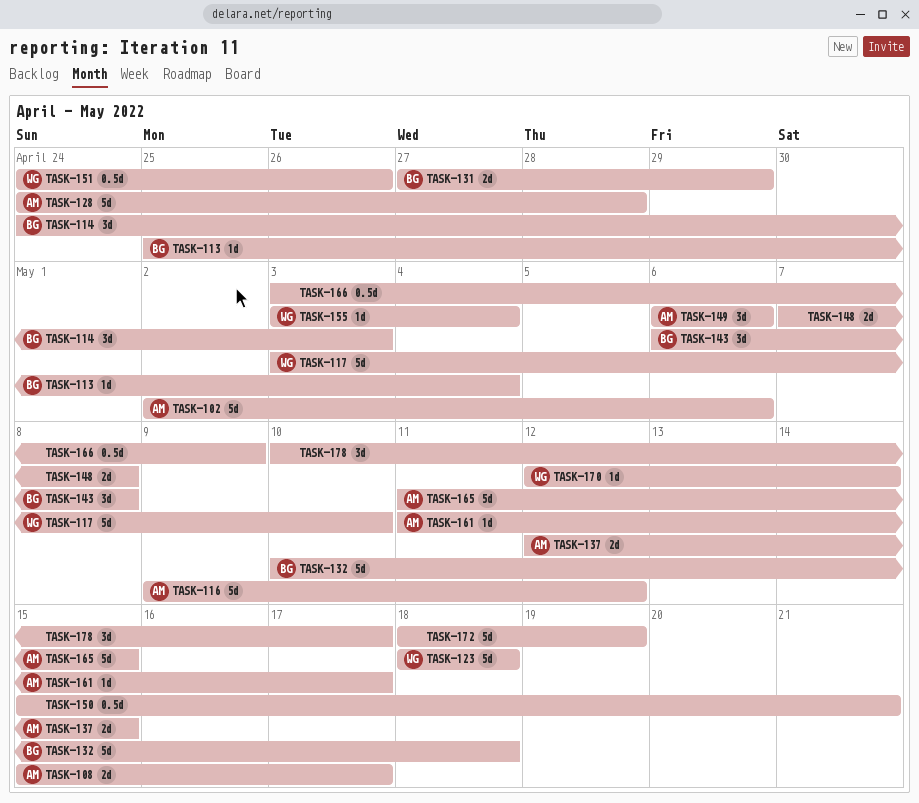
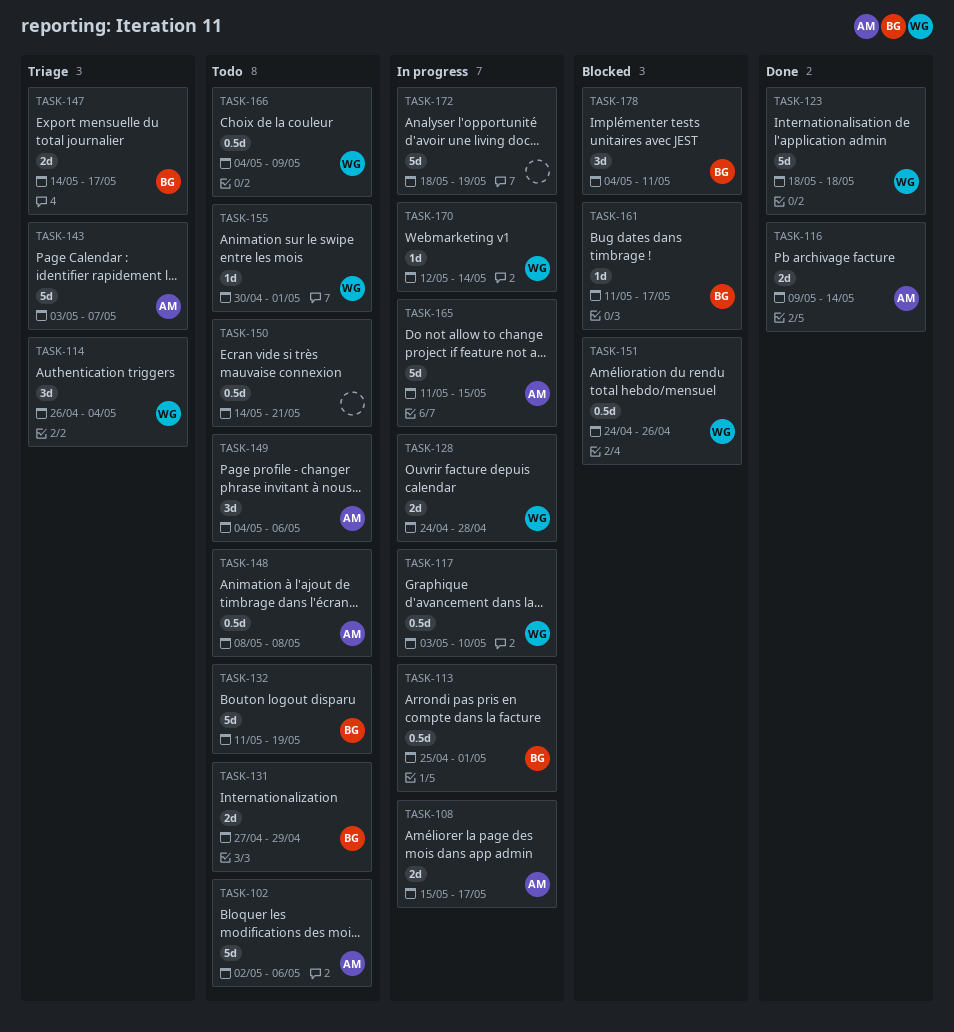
TASK-113, estimate: 1d -> 0.5d
TASK-113, due: May 4 -> May 1
TASK-114, owner: BG -> WG
TASK-114, start: Apr 24 -> Apr 26
TASK-114, due: May 3 -> May 4
TASK-116, estimate: 5d -> 2d
TASK-116, due: May 12 -> May 14
TASK-117, estimate: 5d -> 0.5d
TASK-128, owner: AM -> WG
TASK-128, estimate: 5d -> 2d
TASK-132, start: May 10 -> May 11
TASK-132, due: May 18 -> May 19
TASK-137: present -> none
TASK-143, owner: BG -> AM
TASK-143, estimate: 3d -> 5d
TASK-143, start: May 6 -> May 3
TASK-143, due: May 8 -> May 7
TASK-147: none -> present
TASK-148, owner: none -> AM
TASK-148, estimate: 2d -> 0.5d
TASK-148, start: May 7 -> May 8
TASK-149, start: May 6 -> May 4
TASK-150, start: May 15 -> May 14
TASK-155, start: May 3 -> Apr 30
TASK-155, due: May 4 -> May 1
TASK-161, owner: AM -> BG
TASK-166, owner: none -> WG
TASK-166, start: May 3 -> May 4
TASK-178, owner: none -> BG
TASK-178, start: May 10 -> May 4
TASK-178, due: May 17 -> May 11

